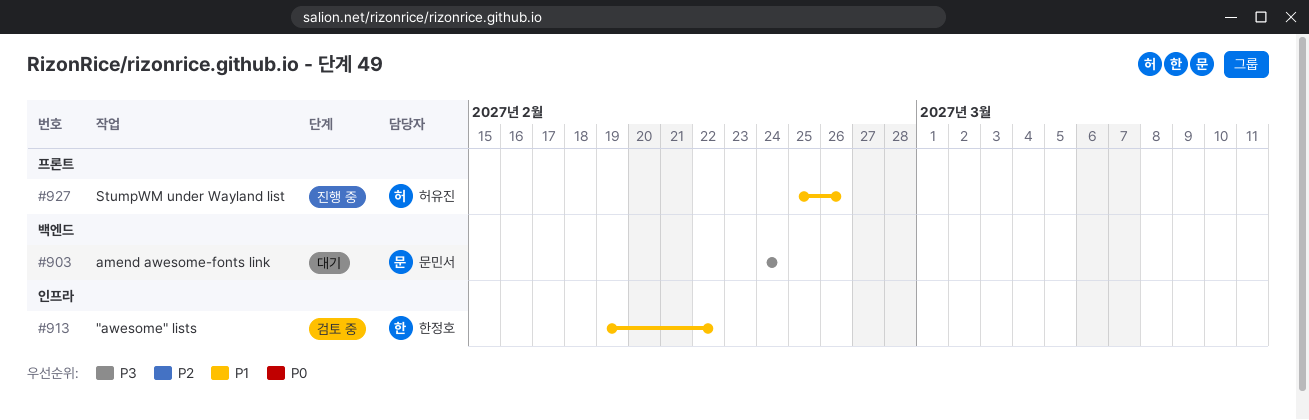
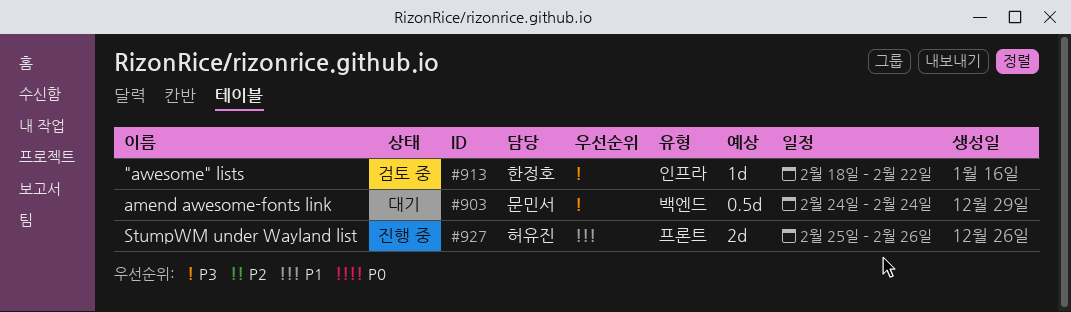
#913, priority: P1 -> P3
#913, start: Feb 19 -> Feb 18

